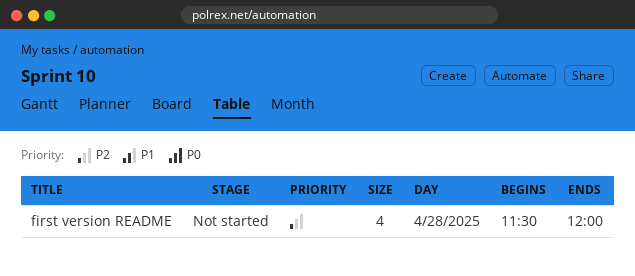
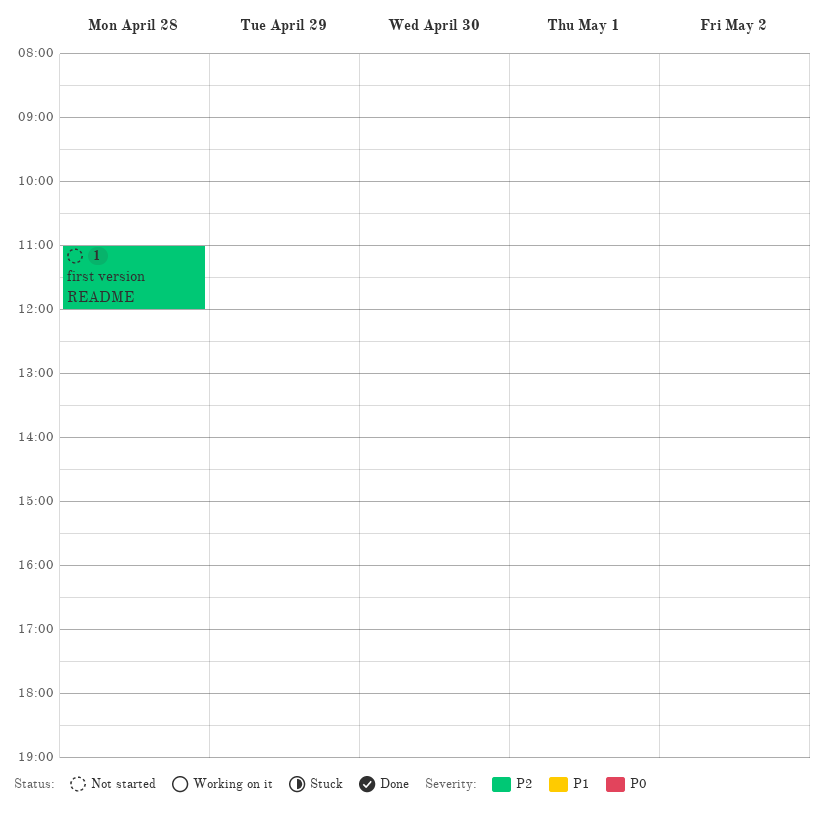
first version README, estimate: 4 -> 1
first version README, begins: 11:30 -> 11:00

